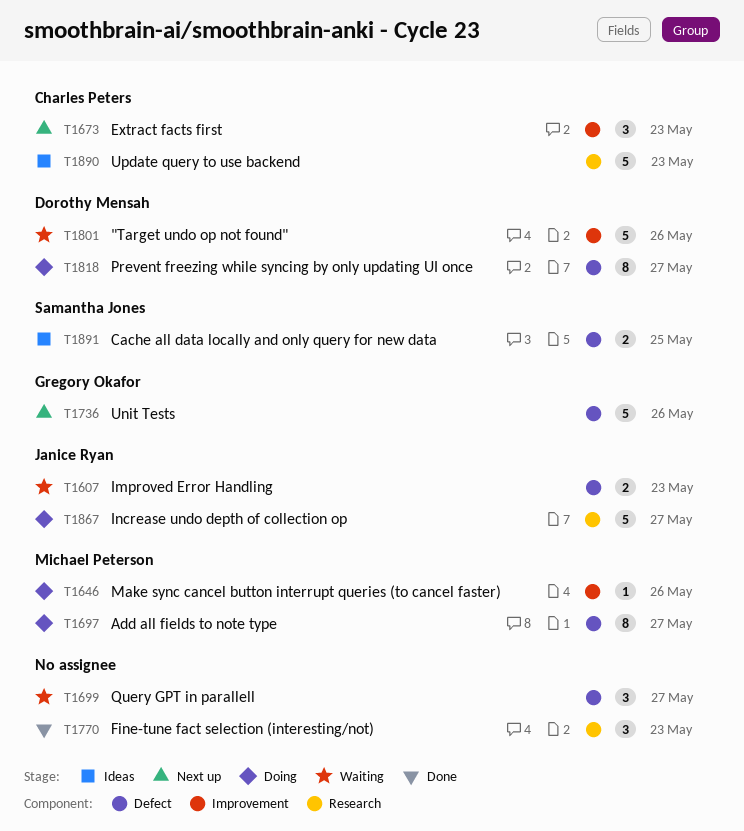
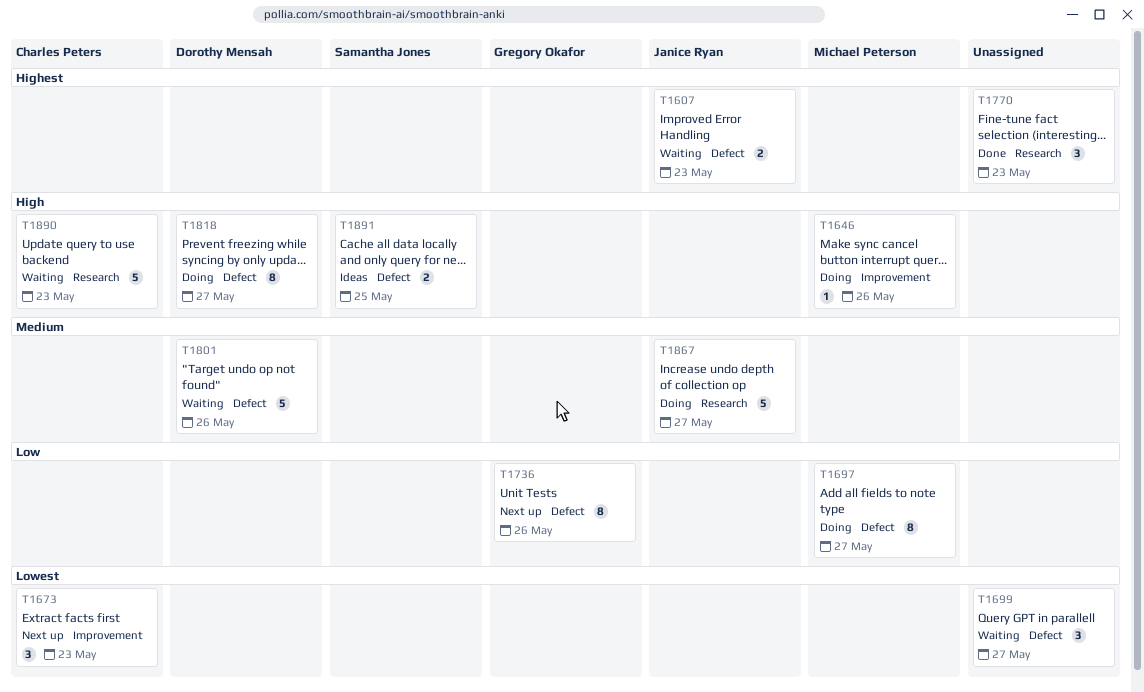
T1736, estimate: 5 -> 8
T1801, label: Improvement -> Defect
T1890, status: Ideas -> Waiting

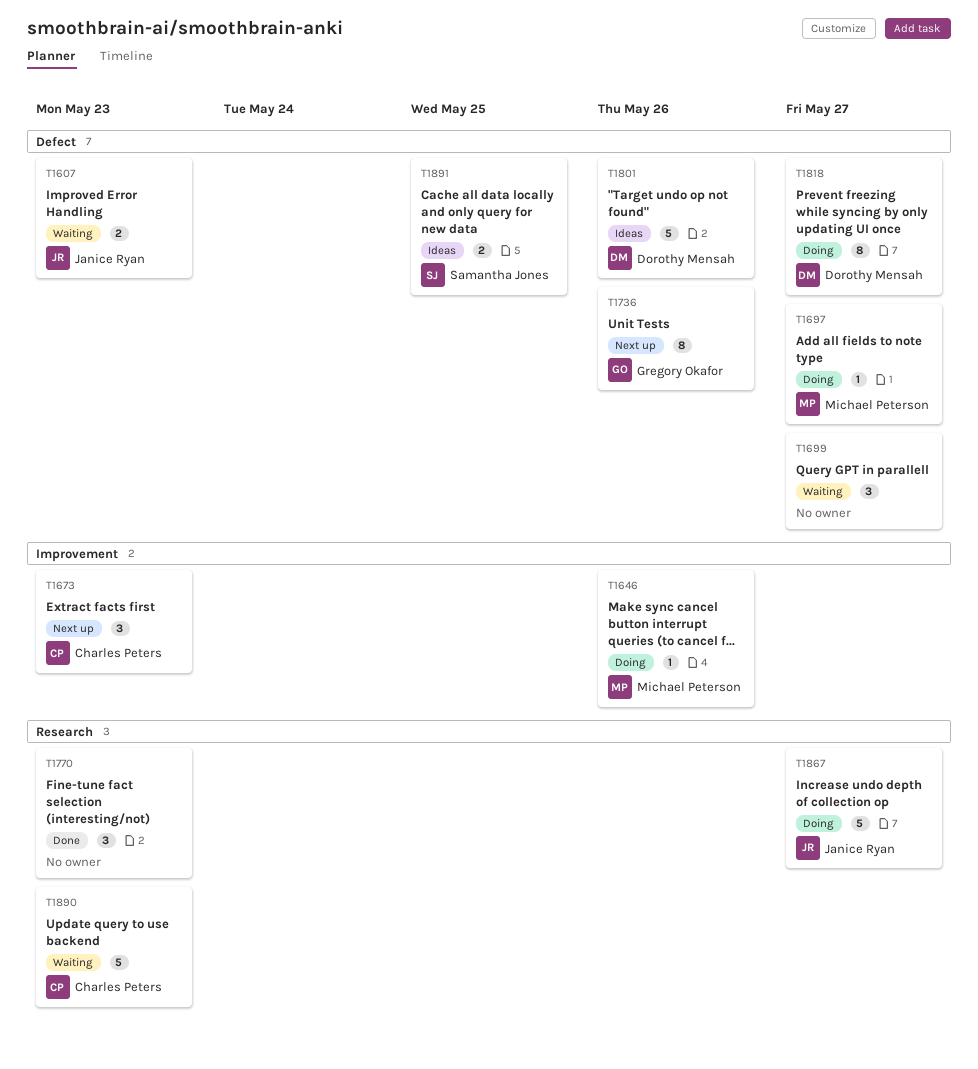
T1697, estimate: 8 -> 1
T1801, status: Waiting -> Ideas

